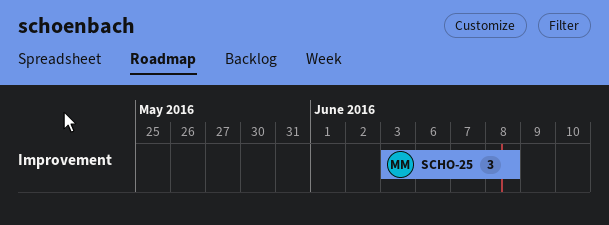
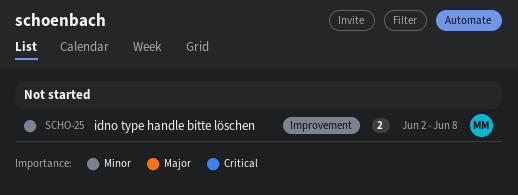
SCHO-25, estimate: 3 -> 2
SCHO-25, start: Jun 3 -> Jun 2

